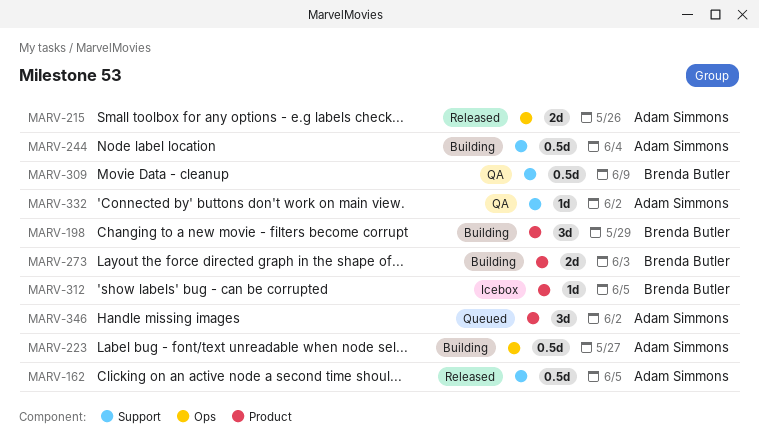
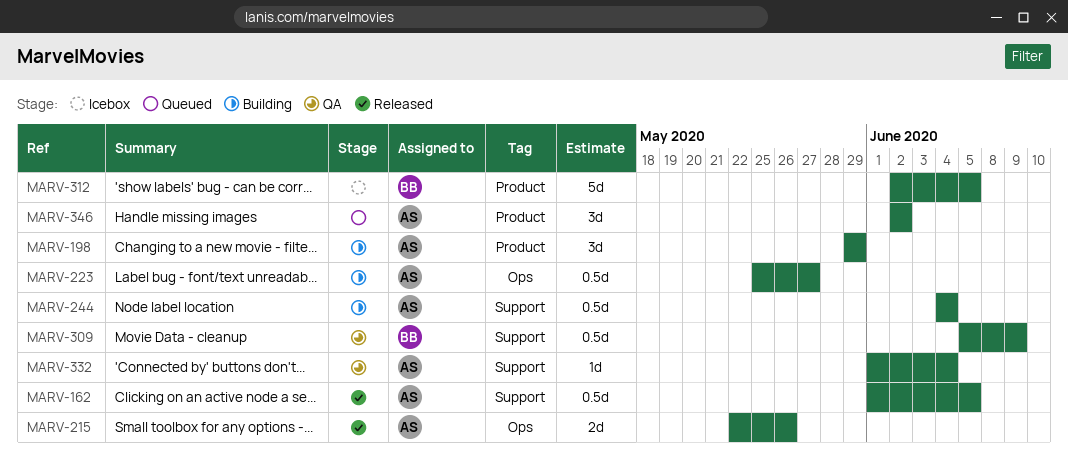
MARV-198, owner: Brenda Butler -> Adam Simmons
MARV-273: present -> none
MARV-312, estimate: 1d -> 5d
MARV-332, due: Jun 2 -> Jun 4

